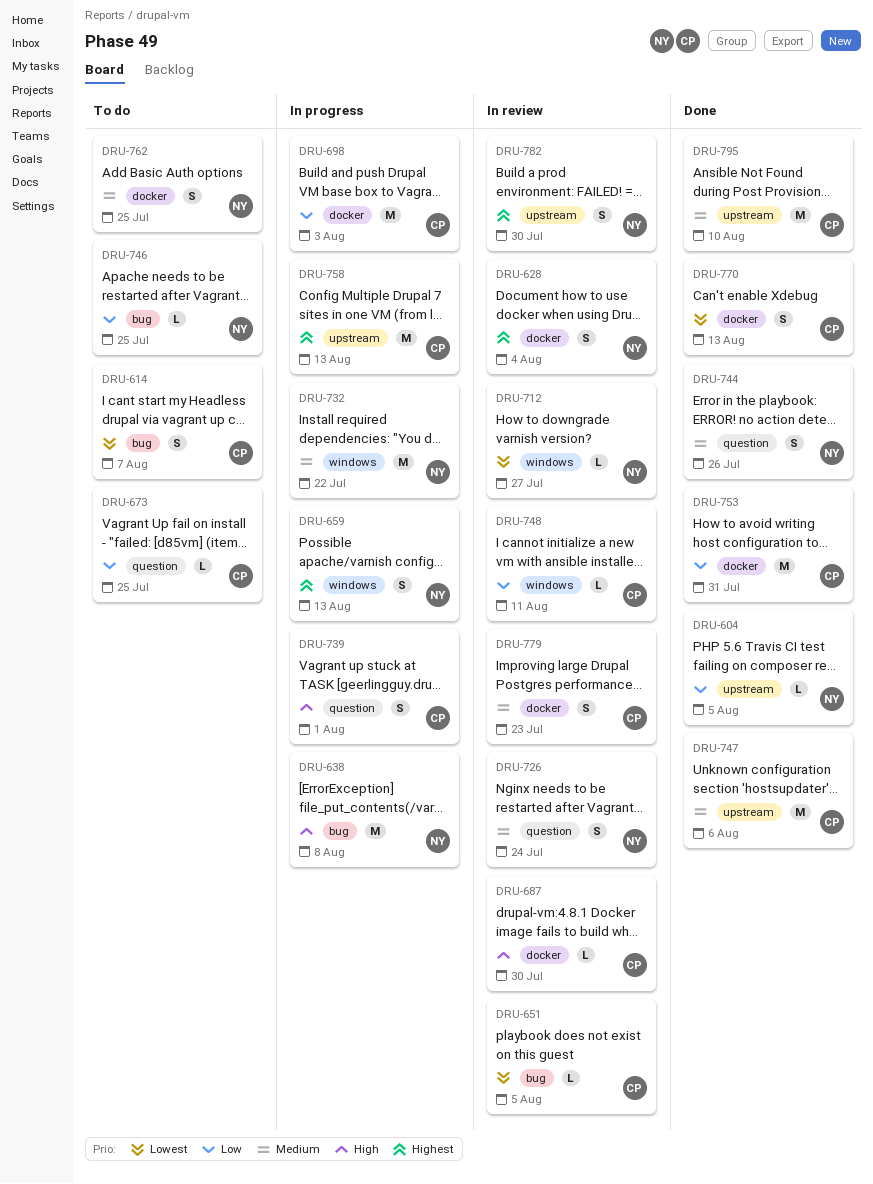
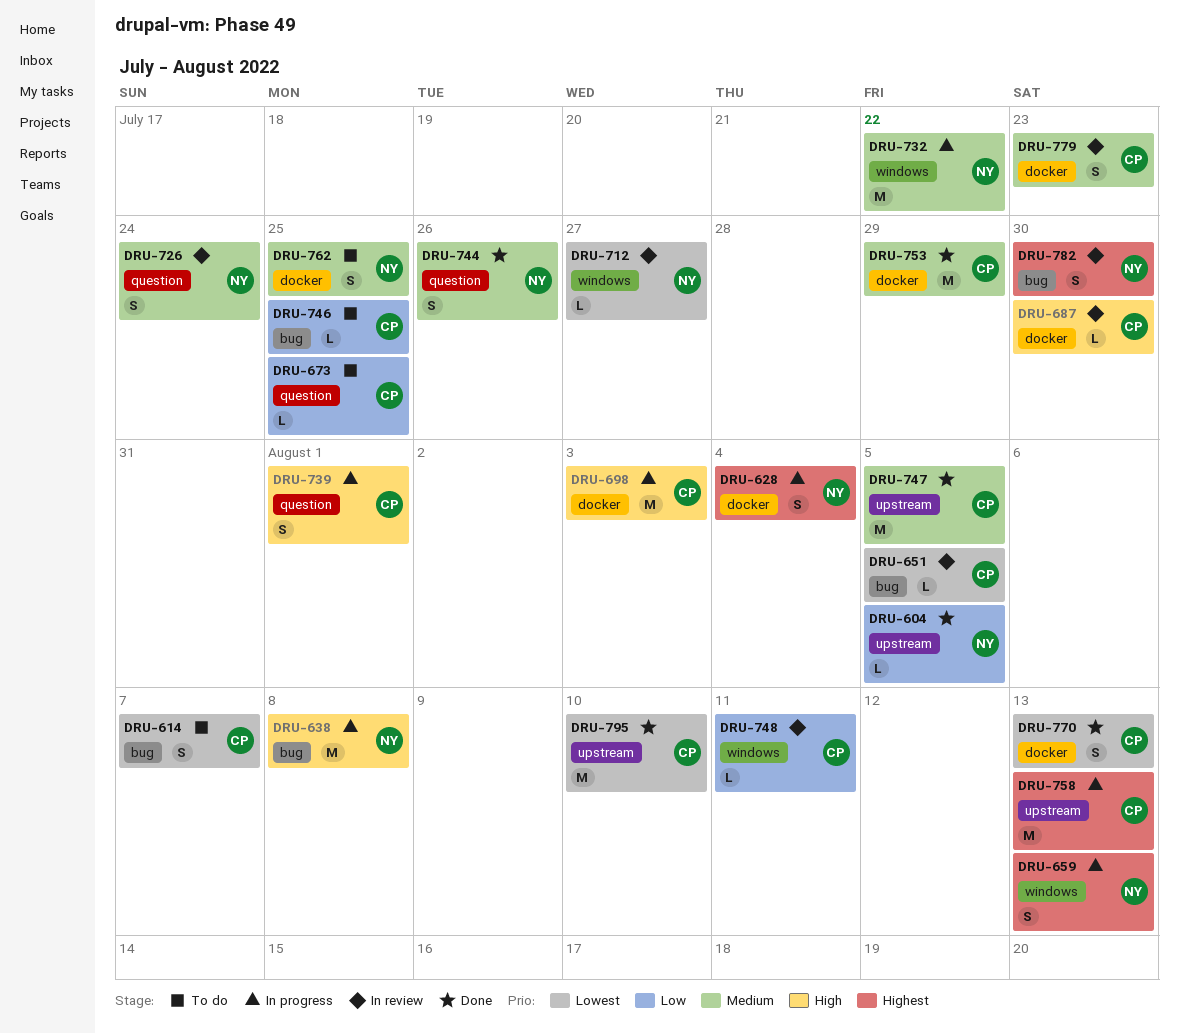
DRU-628, status: In review -> In progress
DRU-698, priority: Low -> High
DRU-746, owner: NY -> CP
DRU-747, due: Aug 6 -> Aug 5
DRU-753, priority: Low -> Medium
DRU-753, due: Jul 31 -> Jul 29
DRU-782, label: upstream -> bug
DRU-795, priority: Medium -> Lowest

